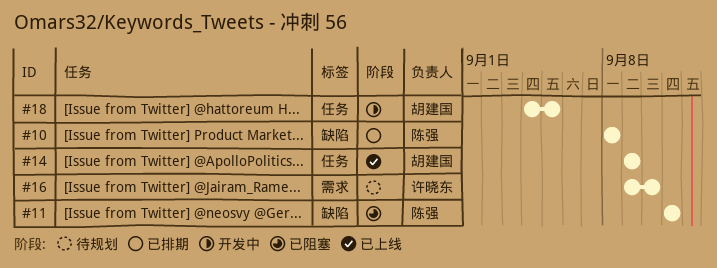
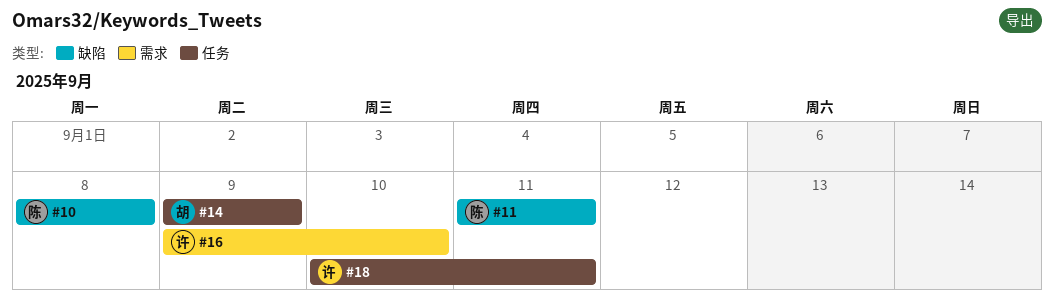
#18, owner: 胡建国 -> 许晓东
#18, start: Sep 4 -> Sep 10
#18, due: Sep 5 -> Sep 11

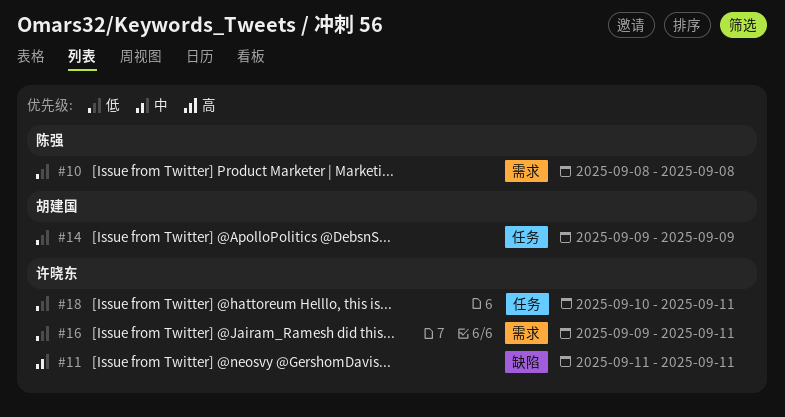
#10, label: 缺陷 -> 需求
#11, owner: 陈强 -> 许晓东
#16, due: Sep 10 -> Sep 11

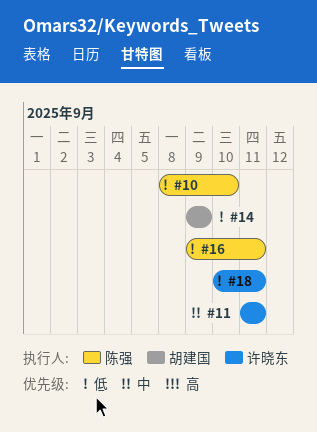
#10, due: Sep 8 -> Sep 10
#16, owner: 许晓东 -> 陈强

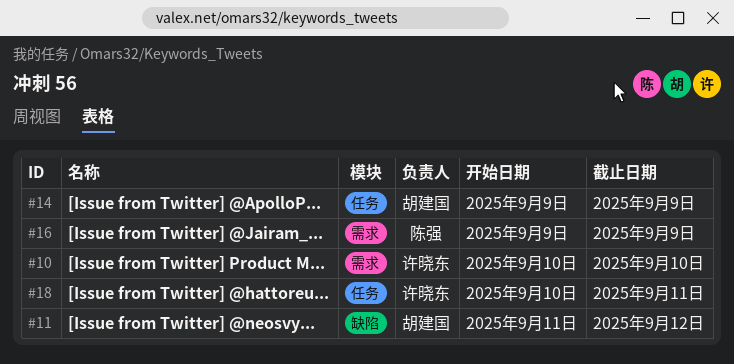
#10, owner: 陈强 -> 许晓东
#10, start: Sep 8 -> Sep 10
#11, owner: 许晓东 -> 胡建国
#11, due: Sep 11 -> Sep 12
#16, due: Sep 11 -> Sep 9

